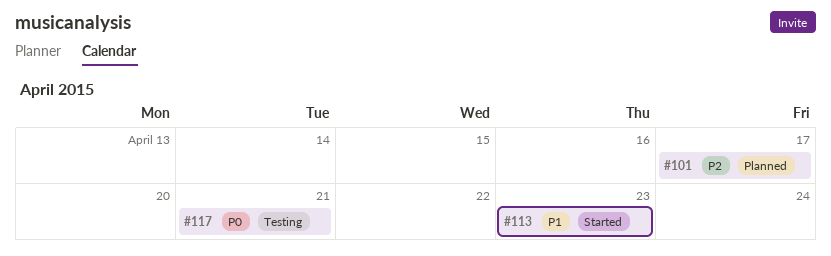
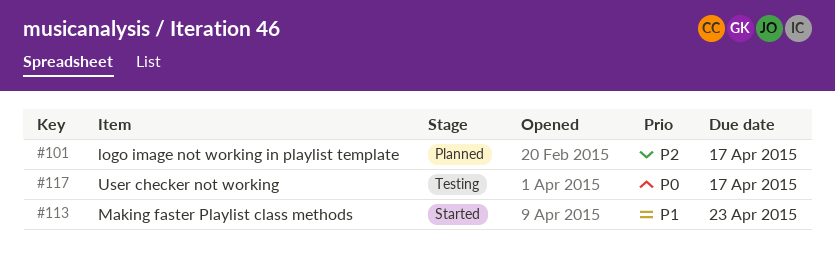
#117, due: Apr 21 -> Apr 17

